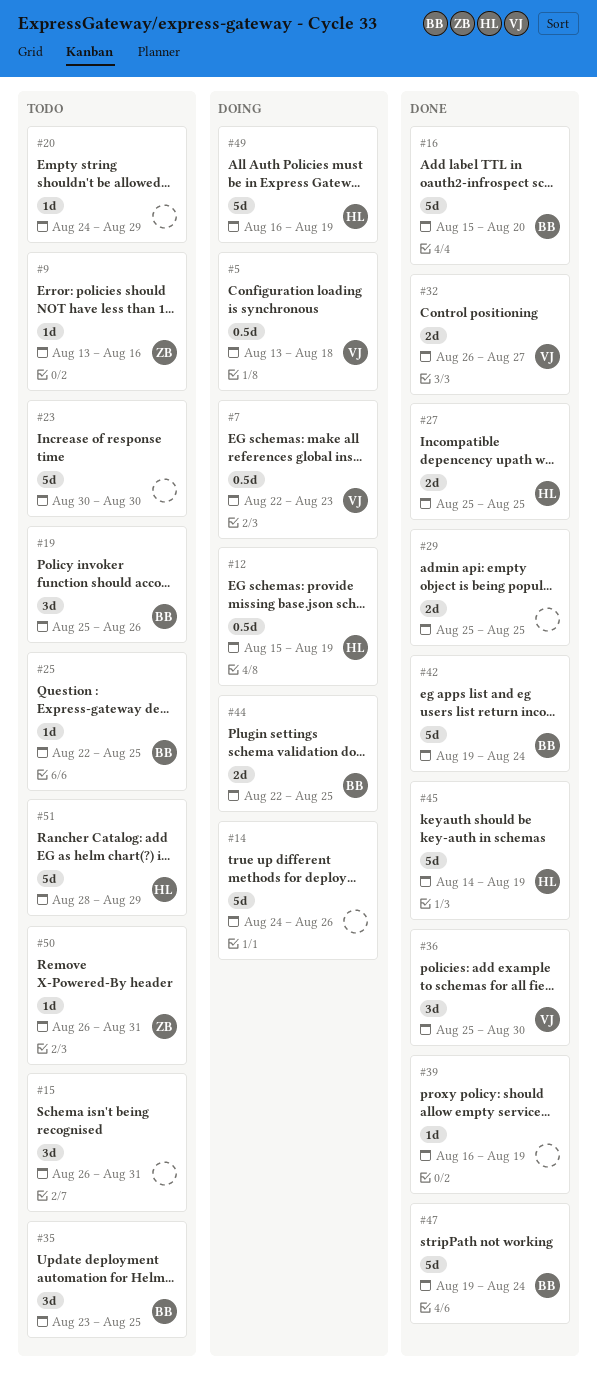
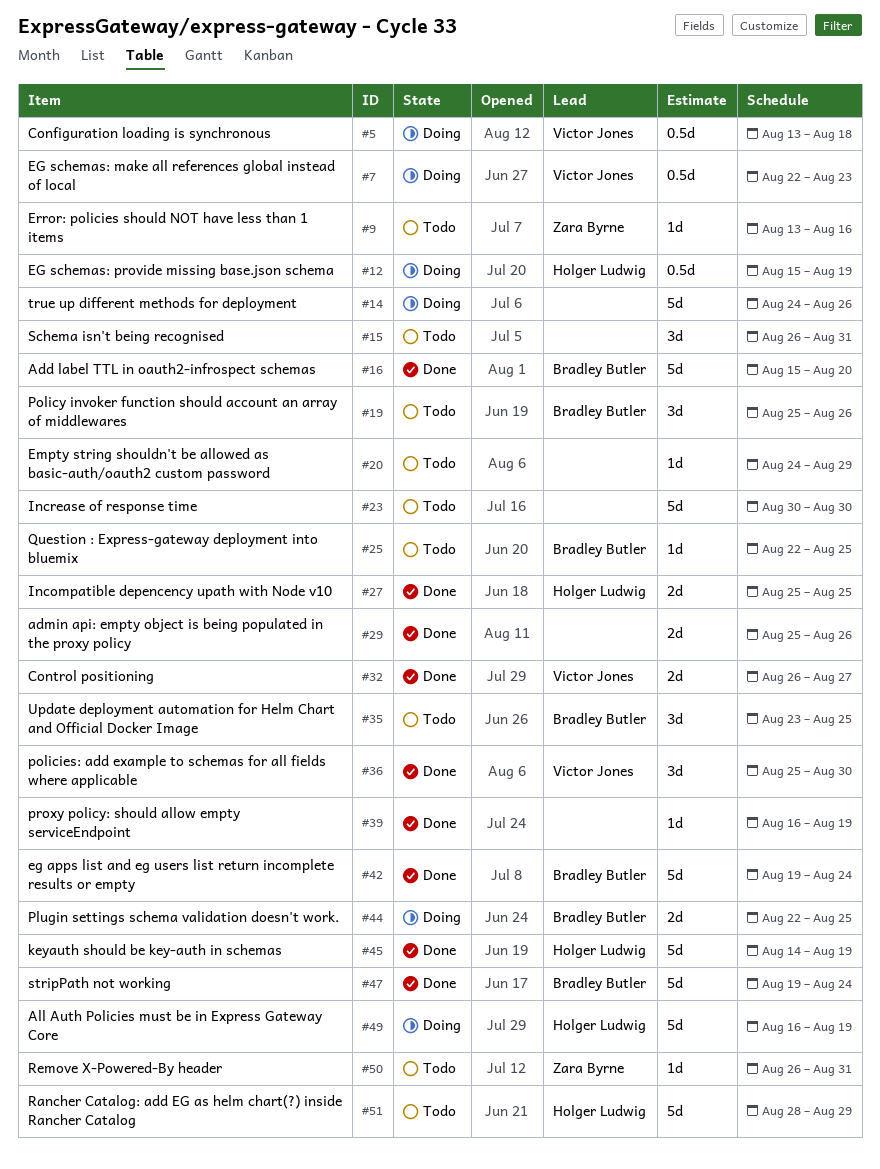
#29, due: Aug 25 -> Aug 26

